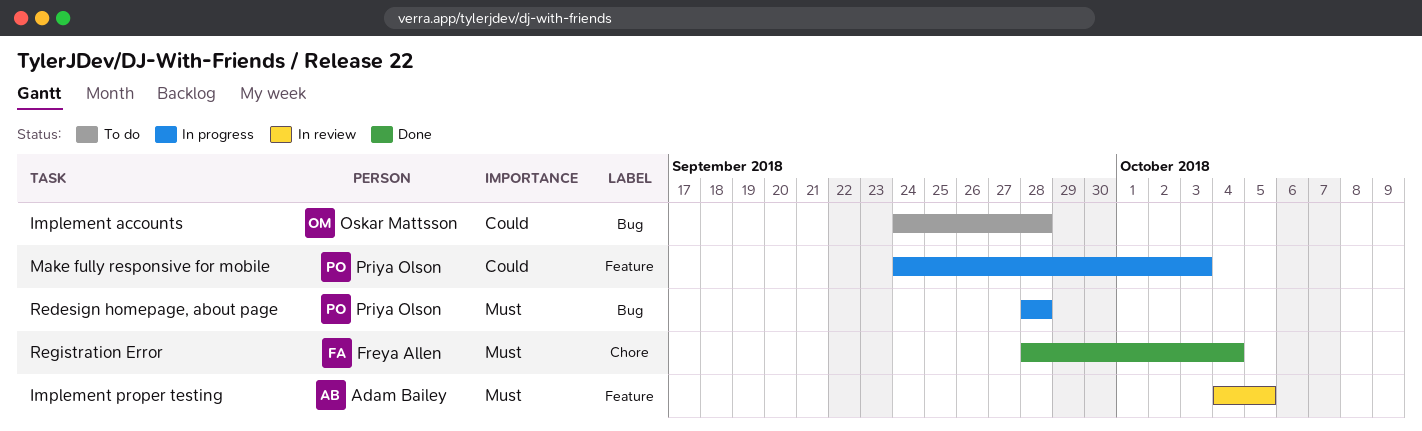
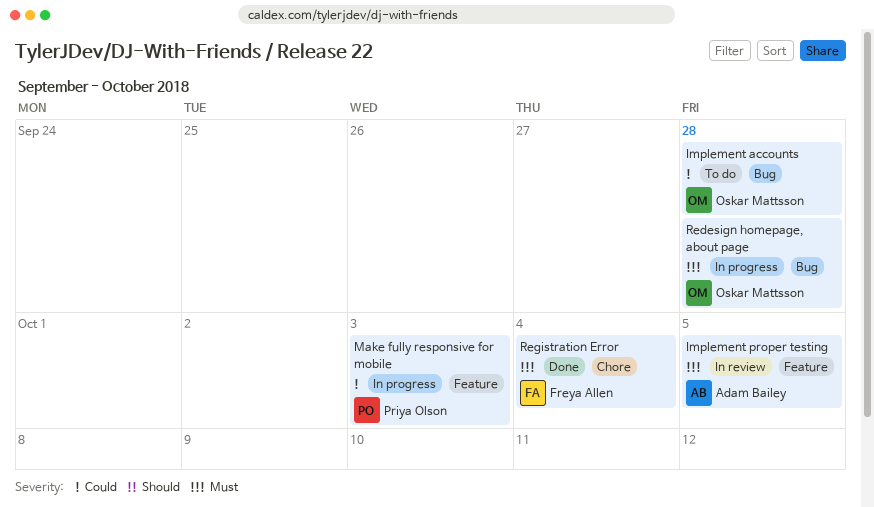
Redesign homepage, about page, owner: Priya Olson -> Oskar Mattsson

